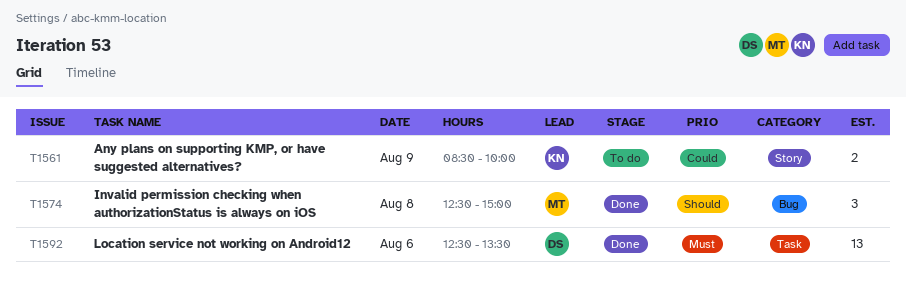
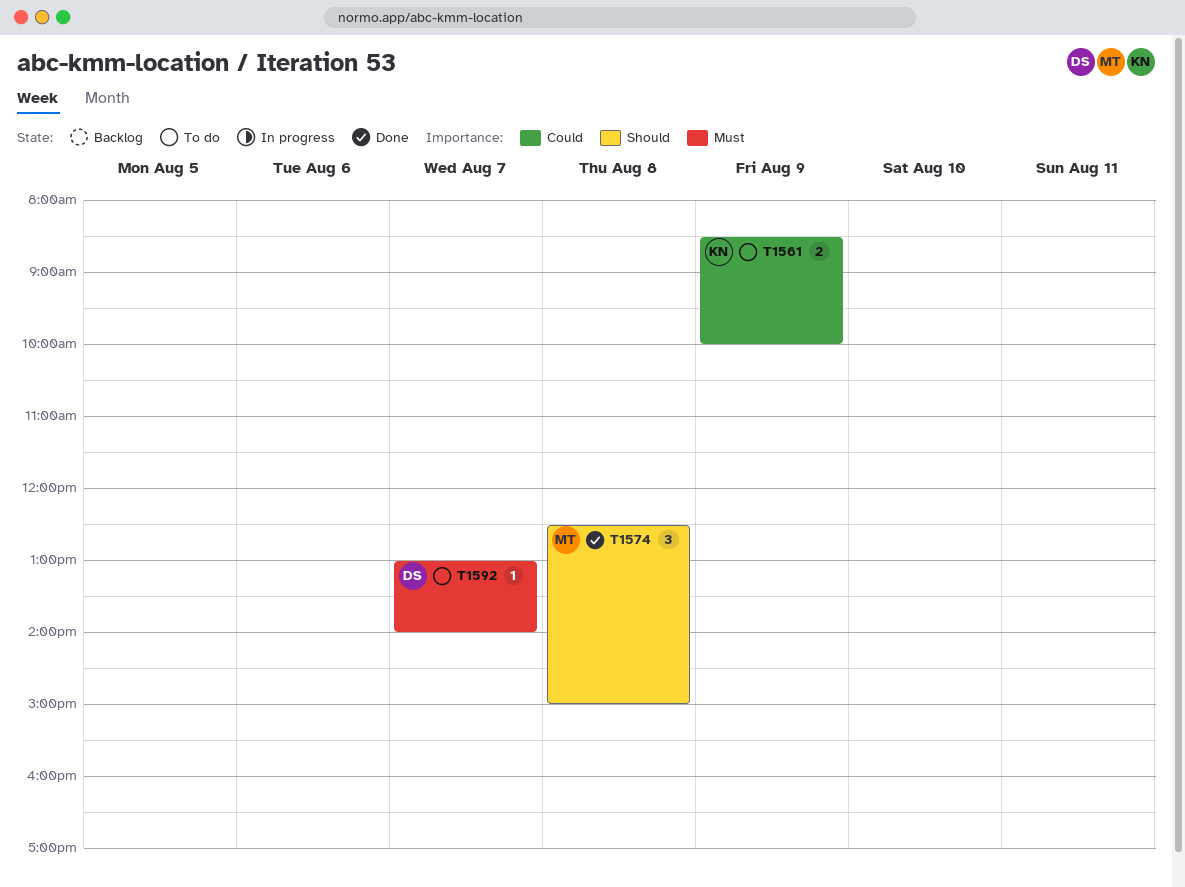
T1592, status: Done -> To do
T1592, estimate: 13 -> 1
T1592, day: Aug 6 -> Aug 7
T1592, begins: 12:30 -> 13:00
T1592, ends: 13:30 -> 14:00

